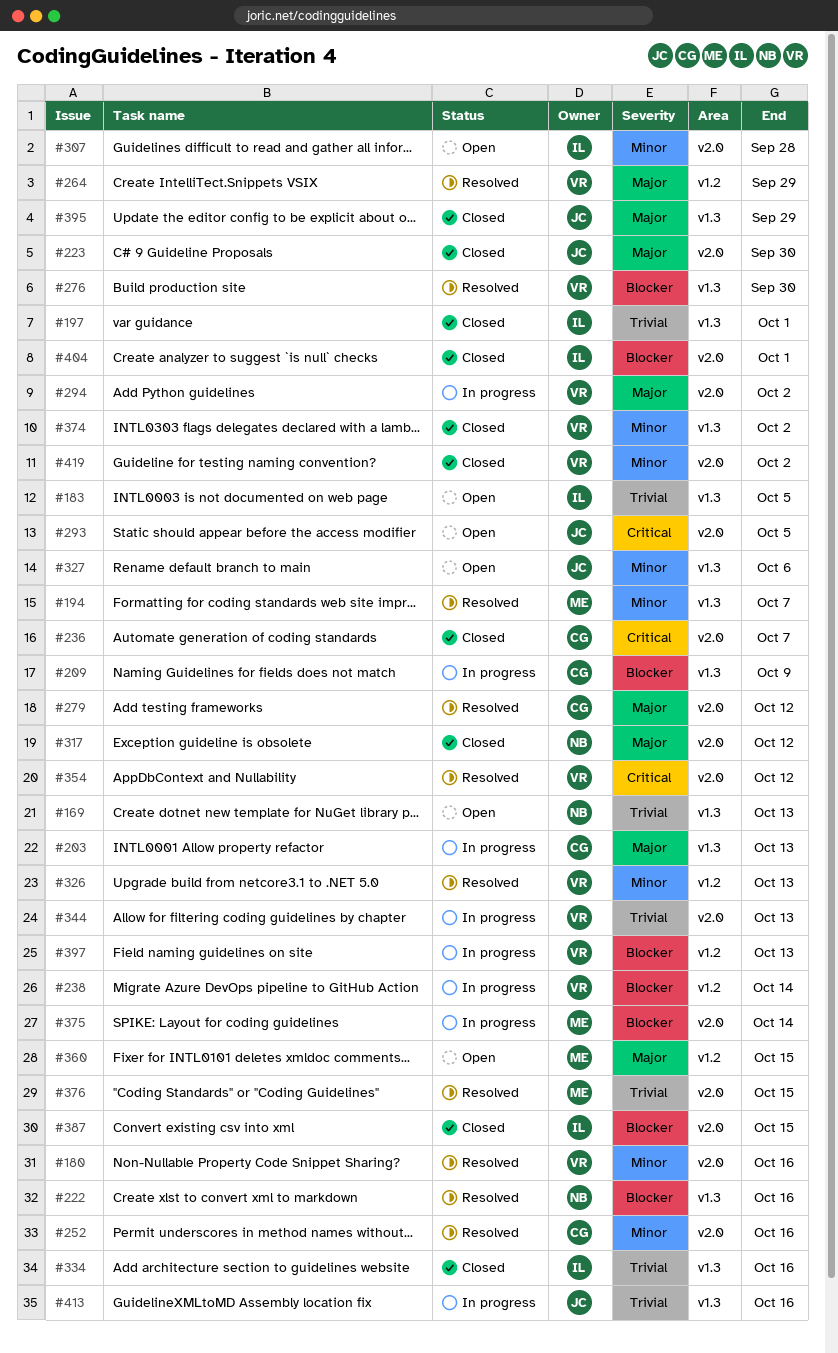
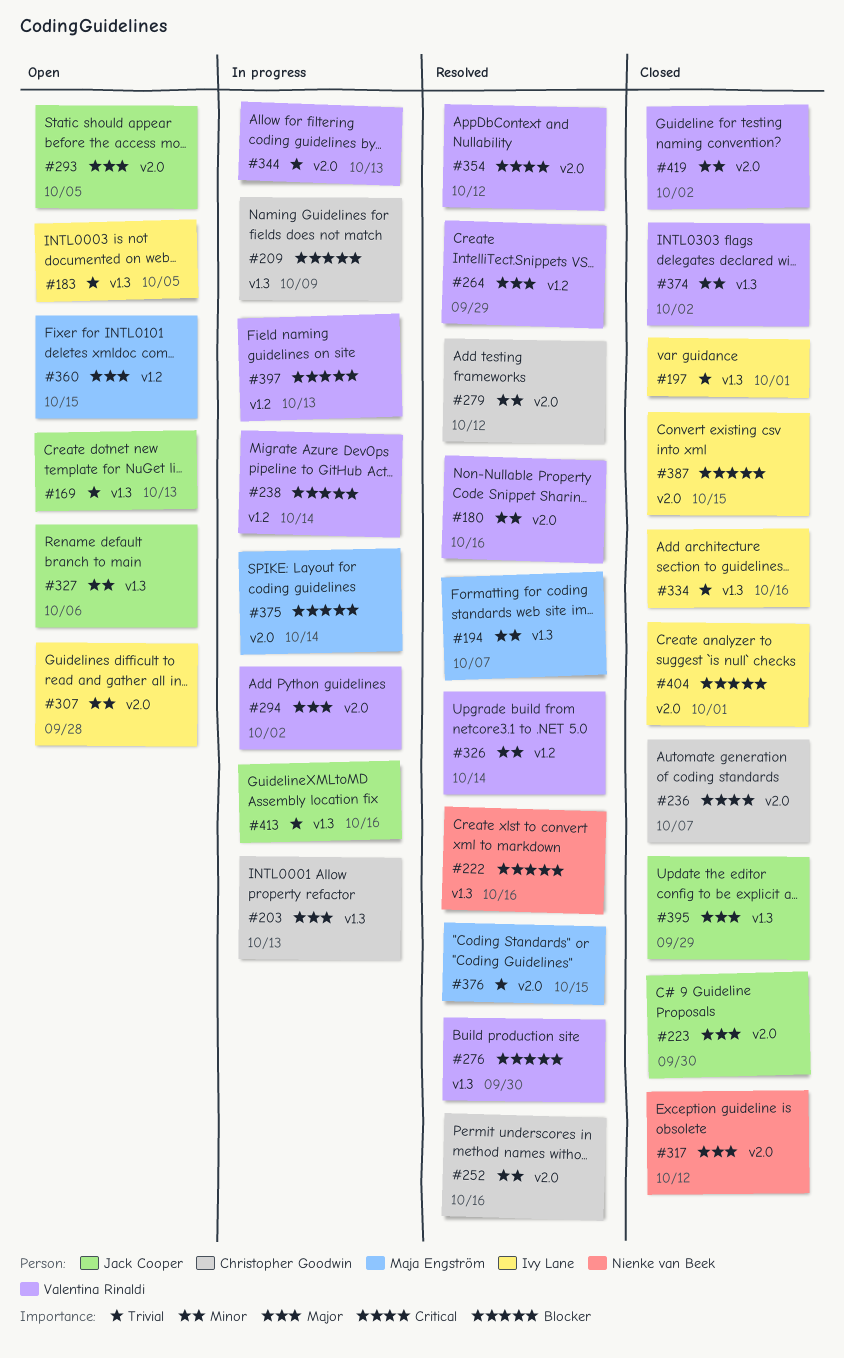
#169, owner: Nienke van Beek -> Jack Cooper
#279, priority: Major -> Minor
#293, priority: Critical -> Major
#326, due: Oct 13 -> Oct 14

